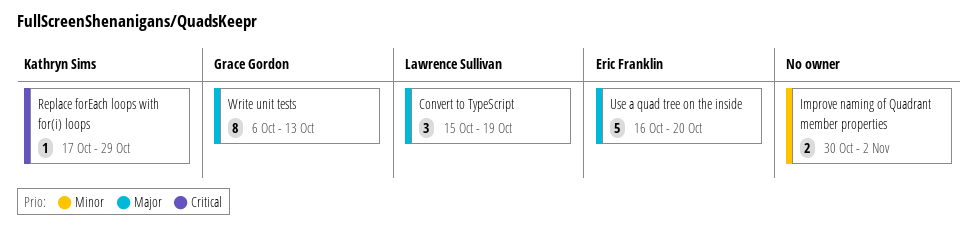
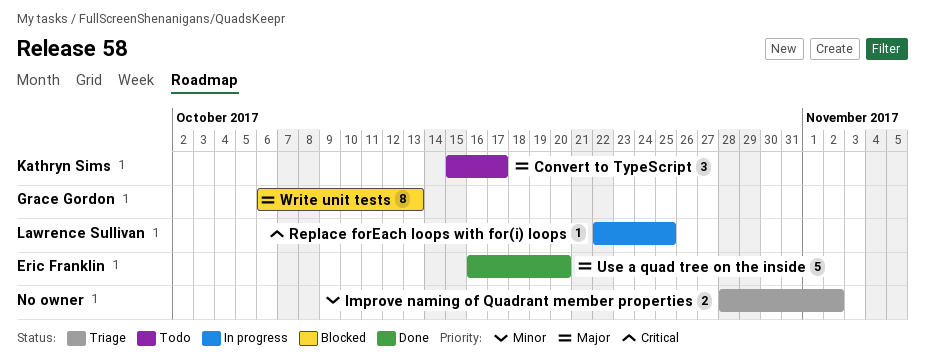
Convert to TypeScript, owner: Lawrence Sullivan -> Kathryn Sims
Convert to TypeScript, due: Oct 19 -> Oct 17
Improve naming of Quadrant member properties, start: Oct 30 -> Oct 28
Replace forEach loops with for(i) loops, owner: Kathryn Sims -> Lawrence Sullivan
Replace forEach loops with for(i) loops, start: Oct 17 -> Oct 22
Replace forEach loops with for(i) loops, due: Oct 29 -> Oct 25

